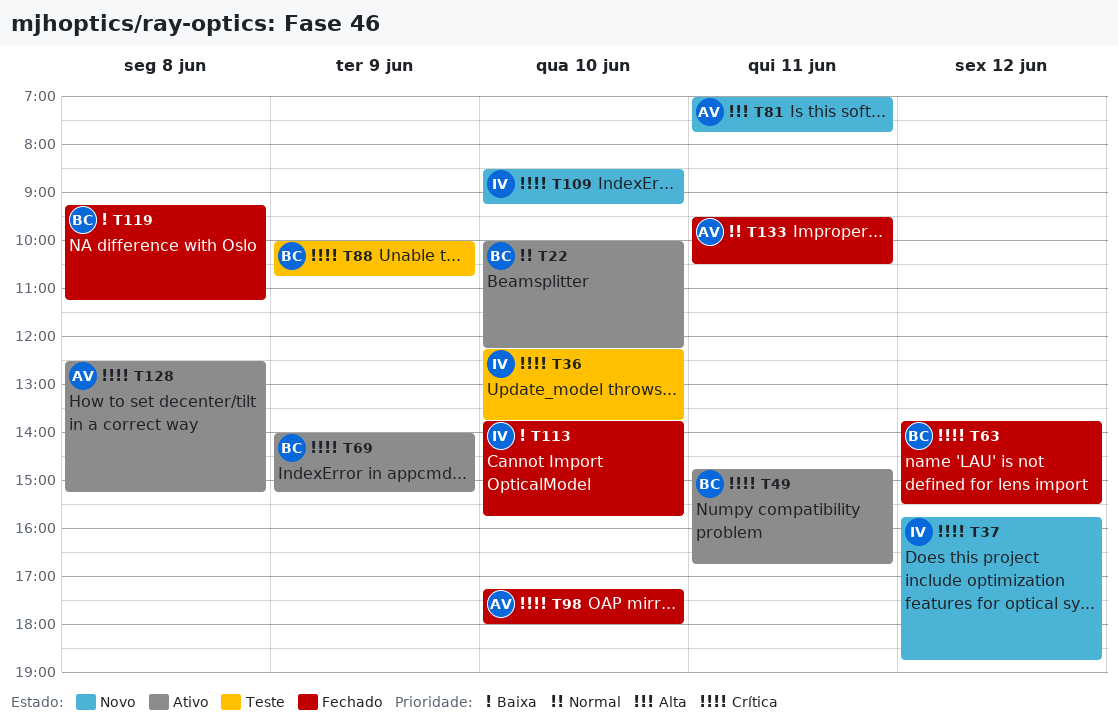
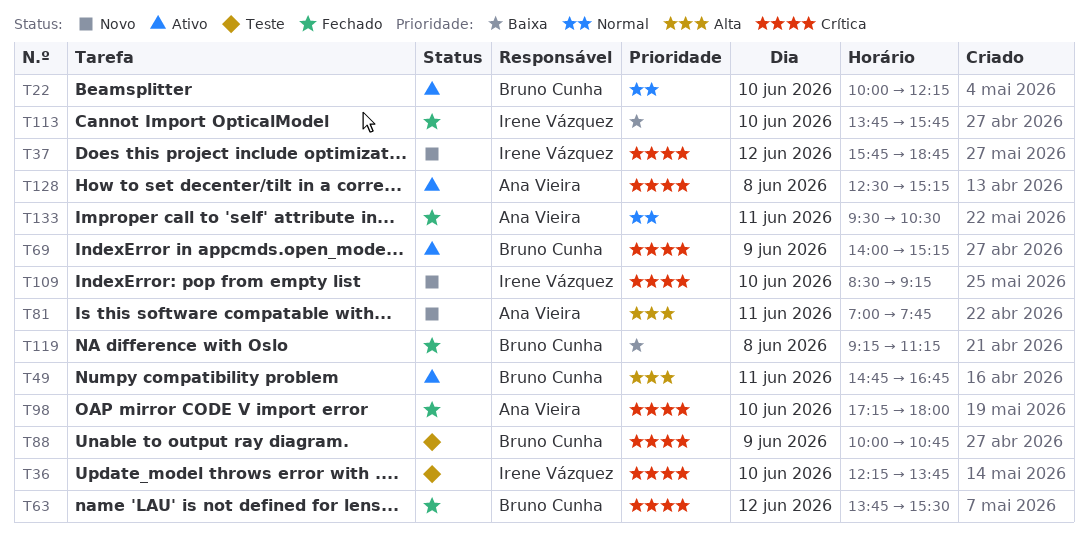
T49, priority: Crítica -> Alta

